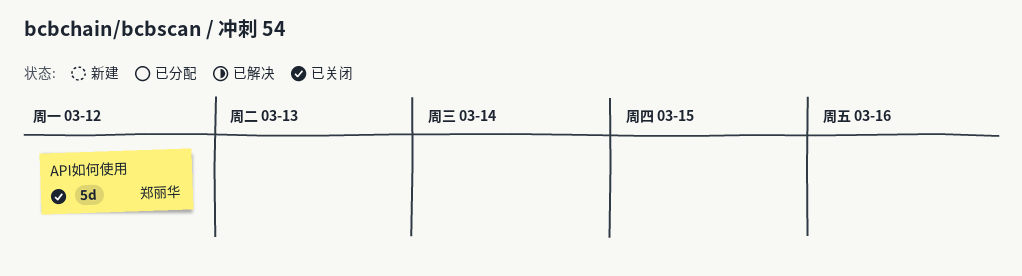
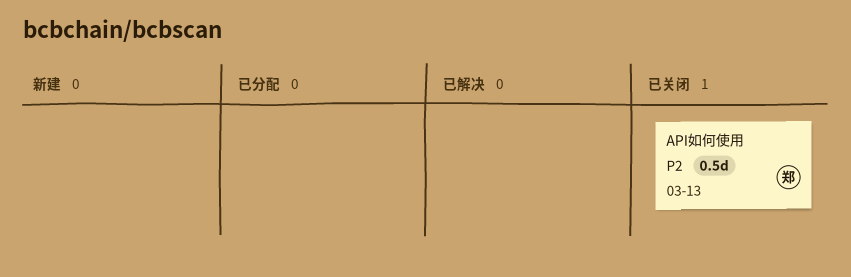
API如何使用, estimate: 5d -> 0.5d
API如何使用, due: Mar 12 -> Mar 13

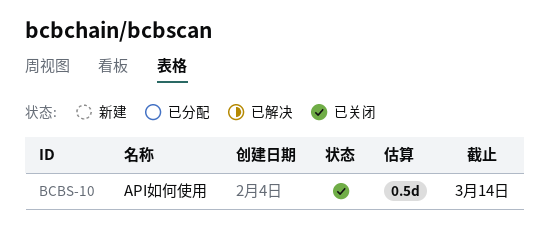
API如何使用, due: Mar 13 -> Mar 14

